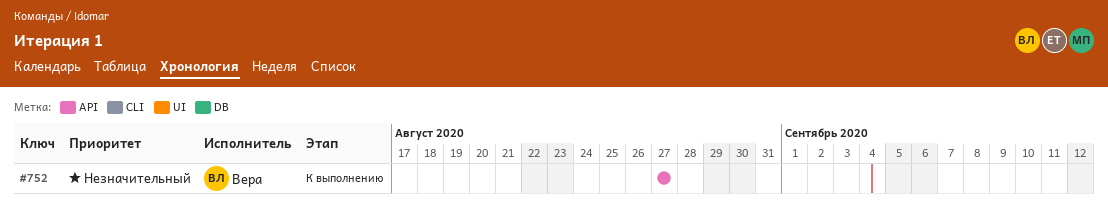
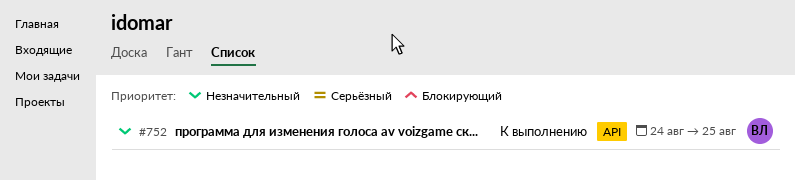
#752, start: Aug 27 -> Aug 24
#752, due: Aug 27 -> Aug 25

